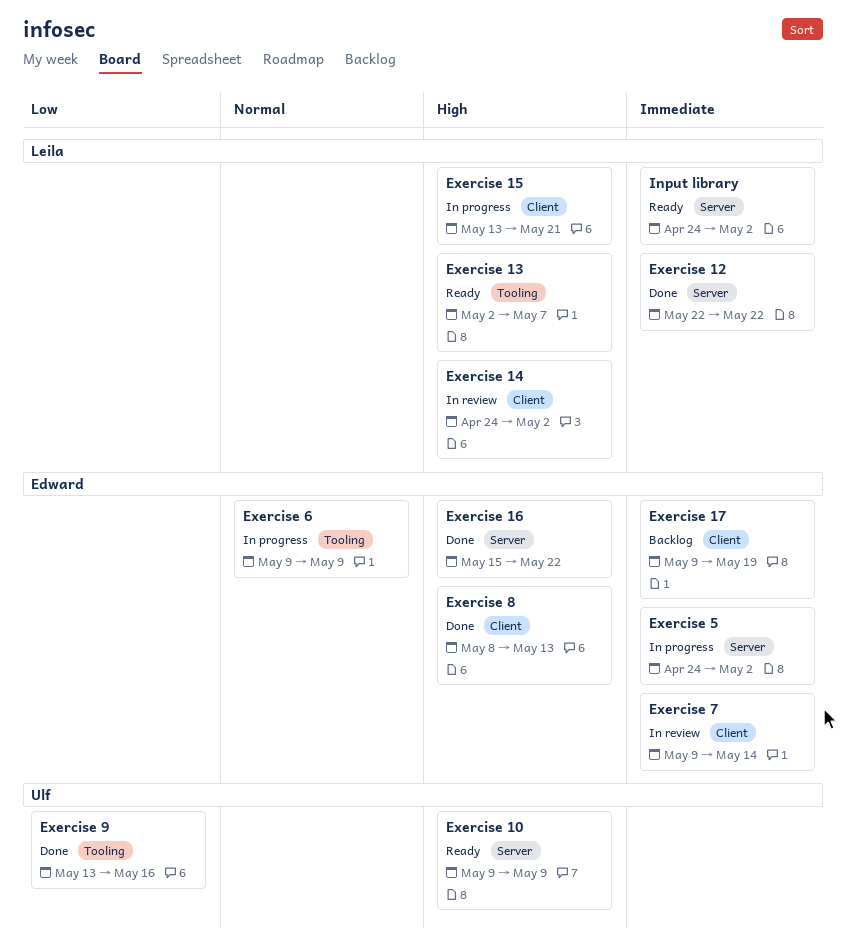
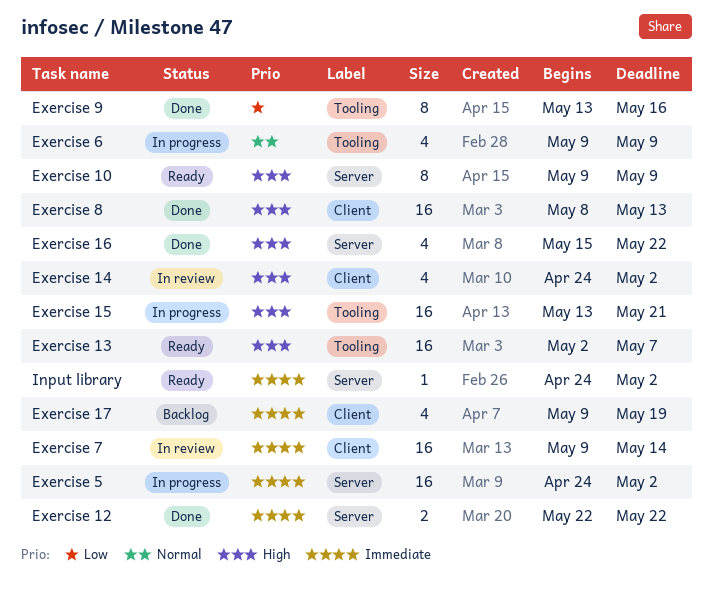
Exercise 15, label: Client -> Tooling

